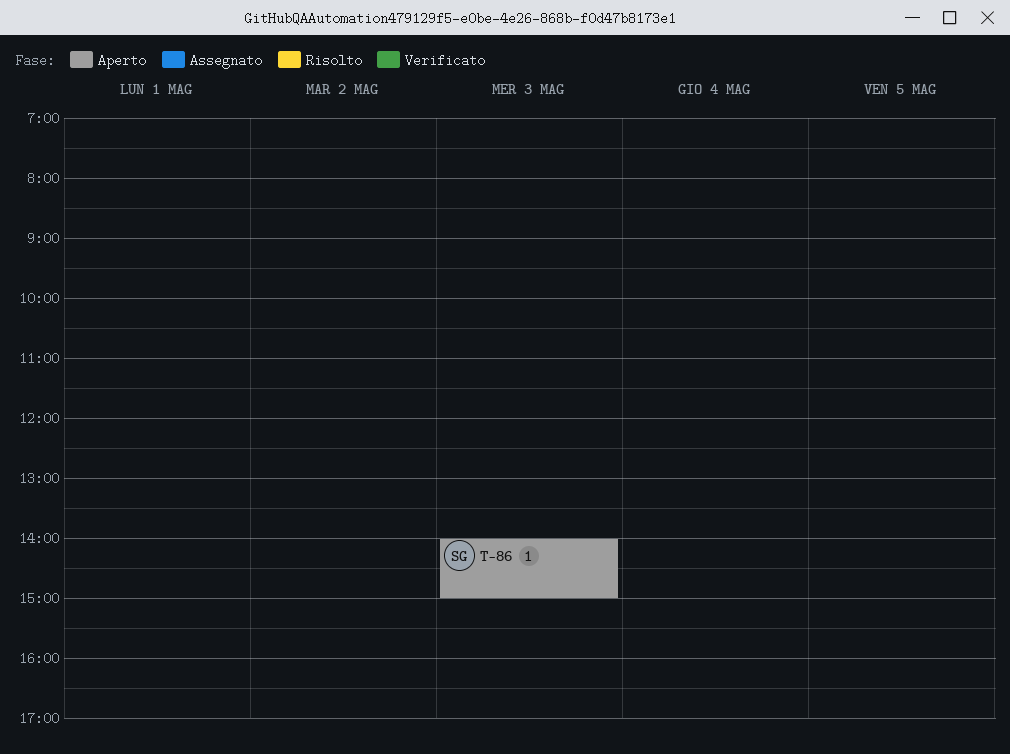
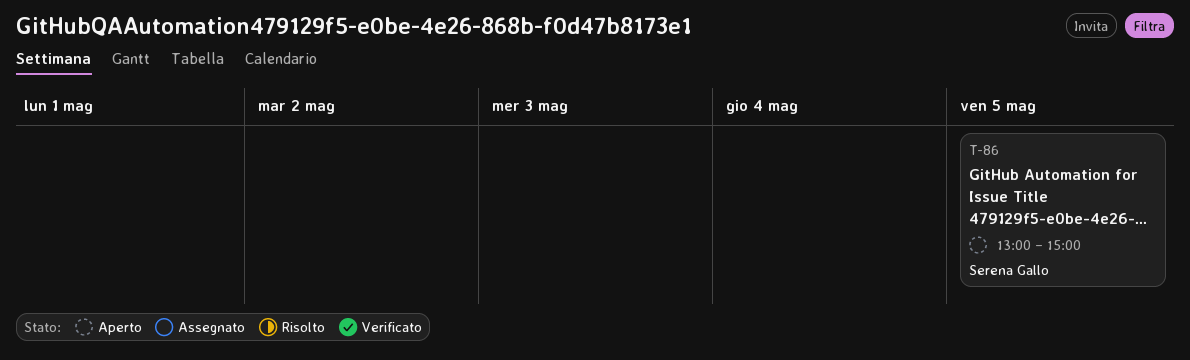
T-86, day: May 3 -> May 5
T-86, begins: 14:00 -> 13:00

